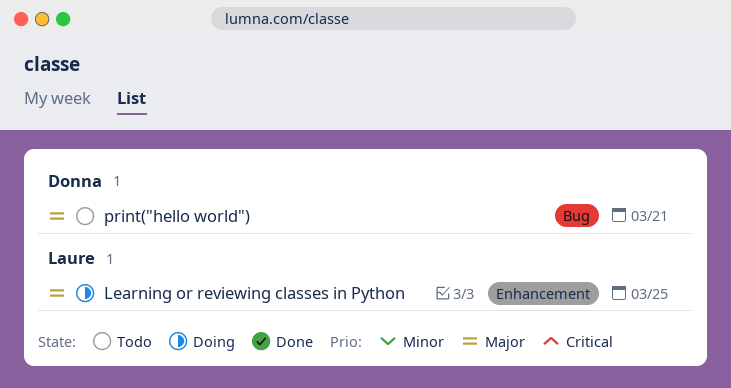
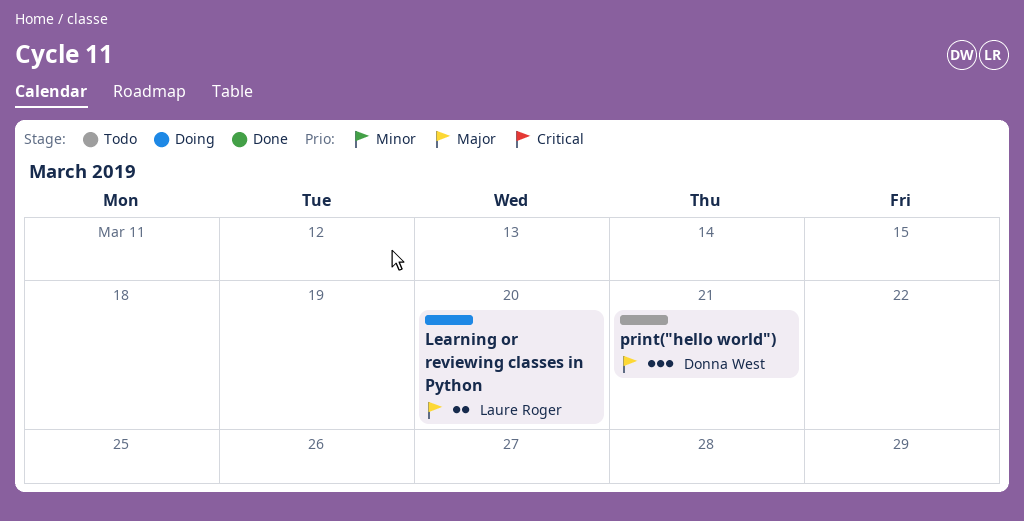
Learning or reviewing classes in Python, due: Mar 25 -> Mar 20

